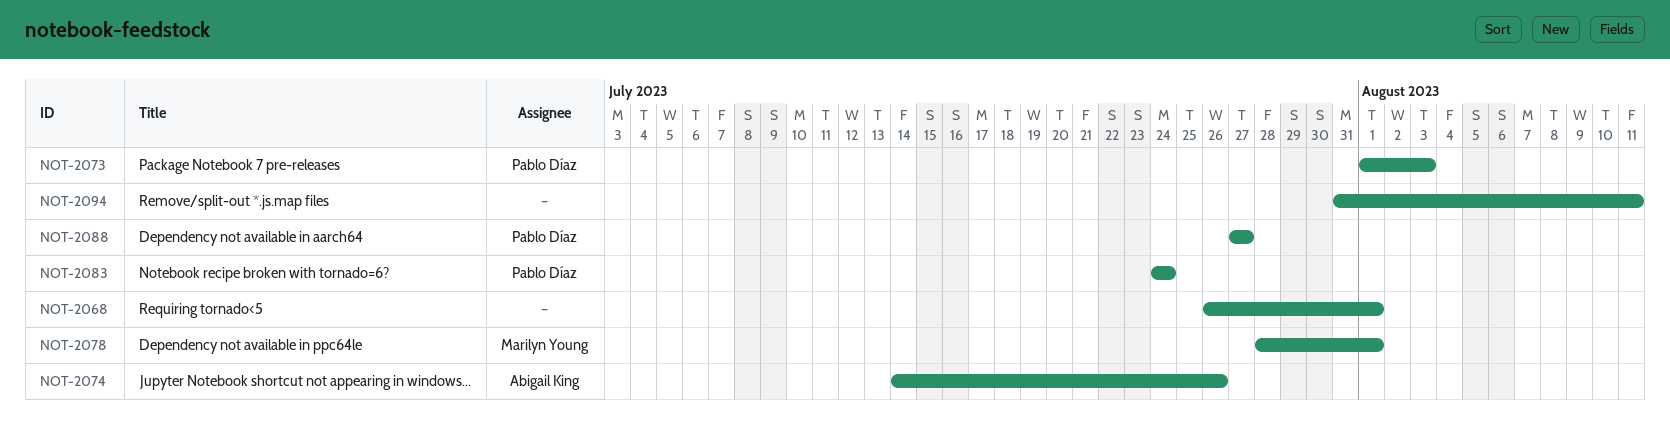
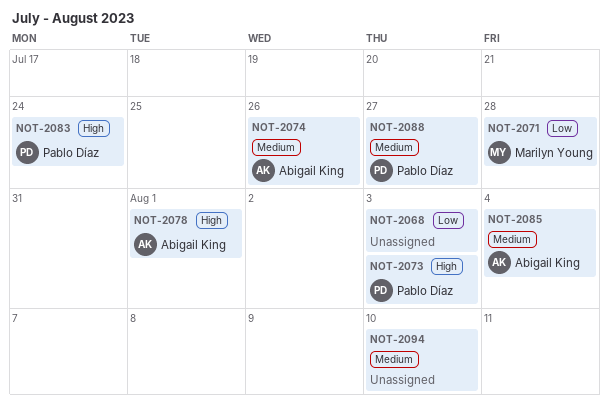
NOT-2068, due: Aug 1 -> Aug 3
NOT-2071: none -> present
NOT-2078, owner: Marilyn Young -> Abigail King
NOT-2085: none -> present
NOT-2094, due: Aug 11 -> Aug 10

